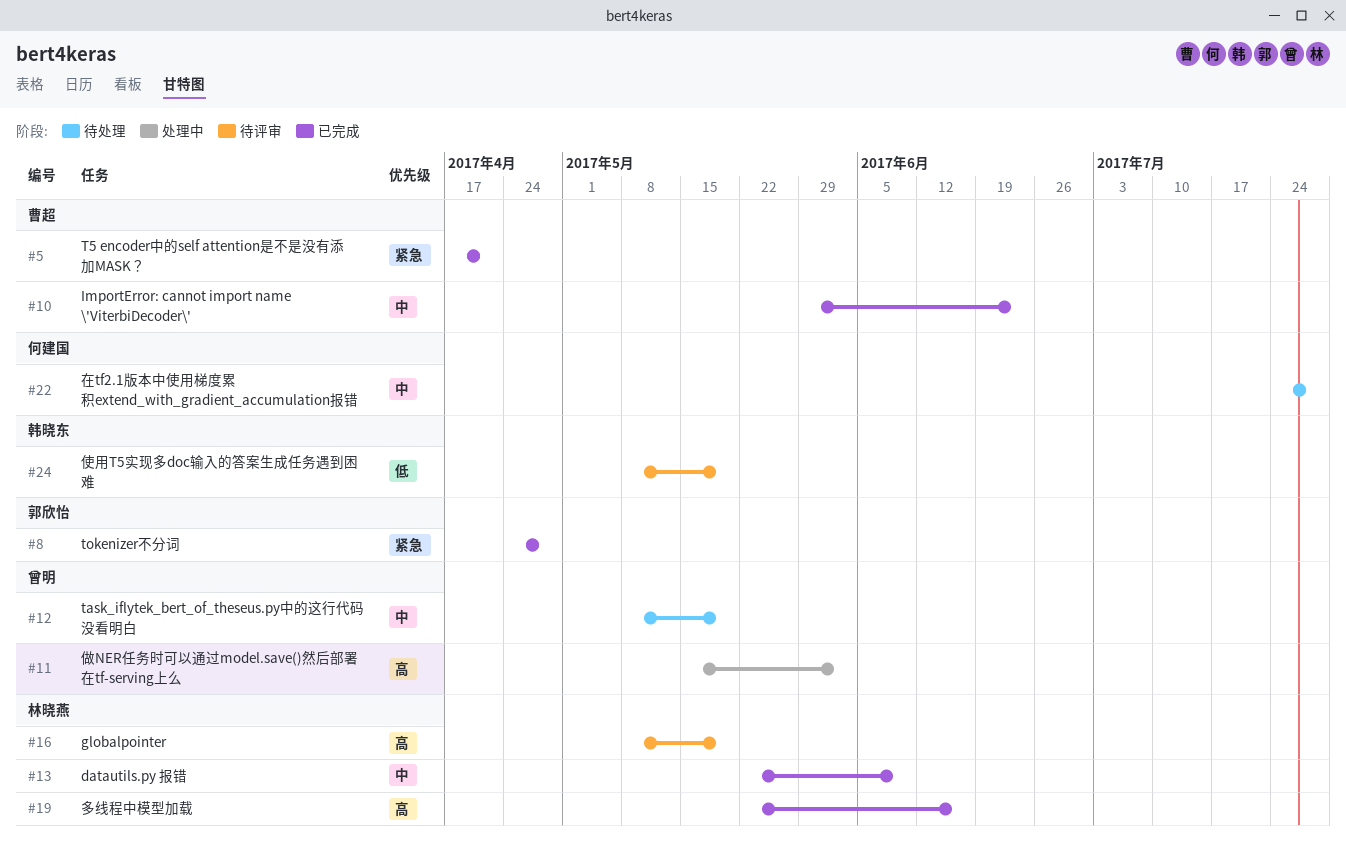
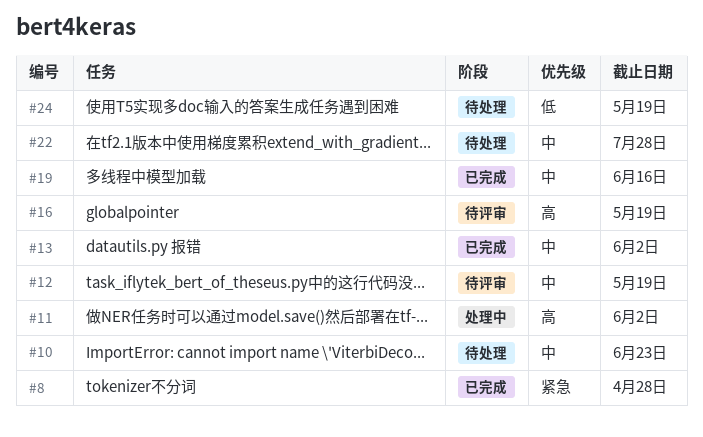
#5: present -> none
#10, status: 已完成 -> 待处理
#12, status: 待处理 -> 待评审
#13, due: Jun 9 -> Jun 2
#19, priority: 高 -> 中
#24, status: 待评审 -> 待处理

